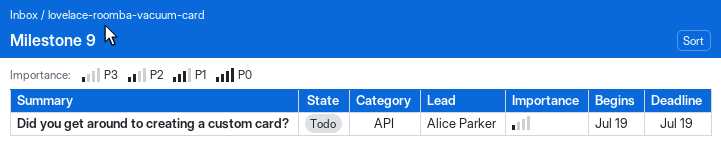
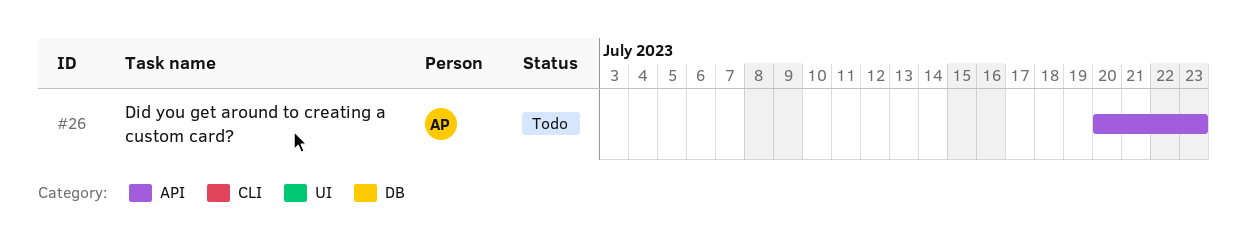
Did you get around to creating a custom card?, start: Jul 19 -> Jul 20
Did you get around to creating a custom card?, due: Jul 19 -> Jul 23

